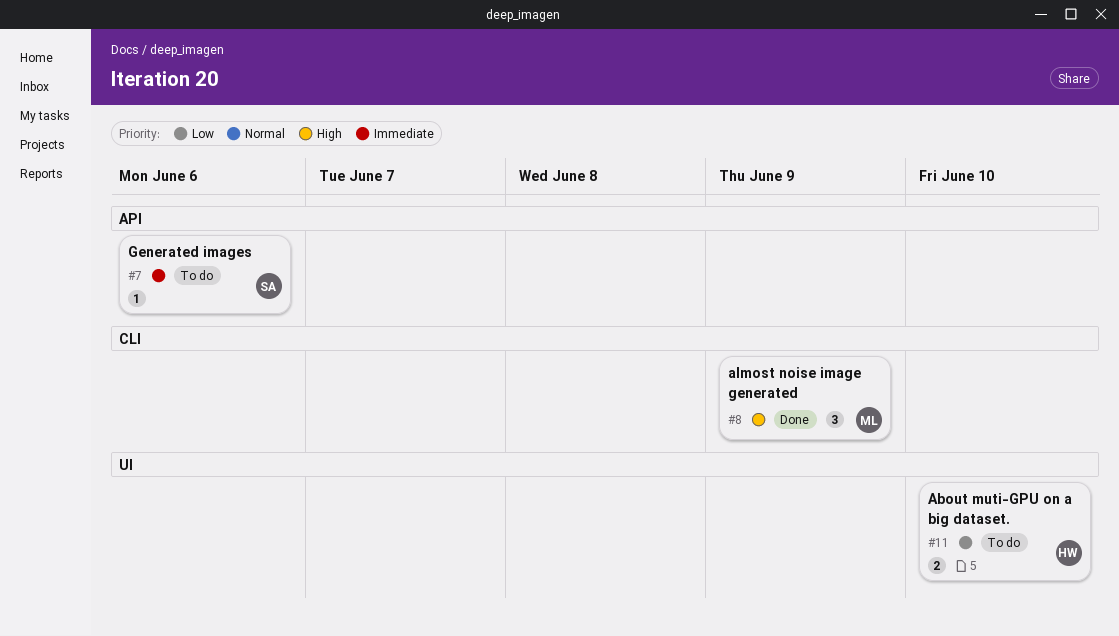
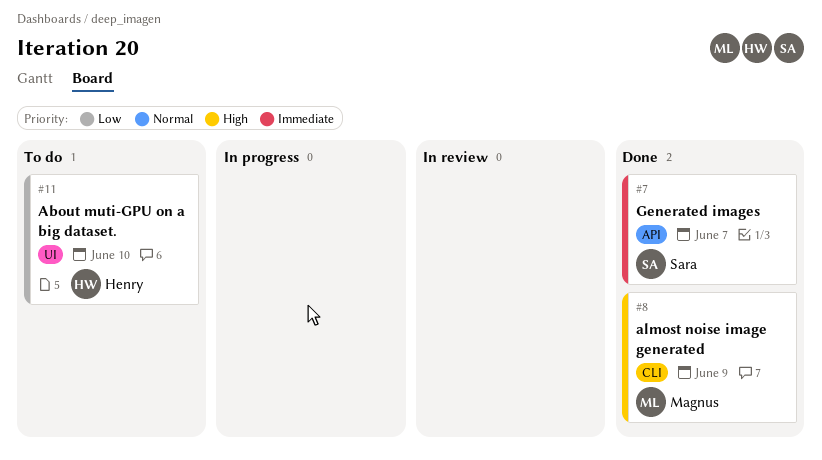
#7, status: To do -> Done
#7, due: Jun 6 -> Jun 7

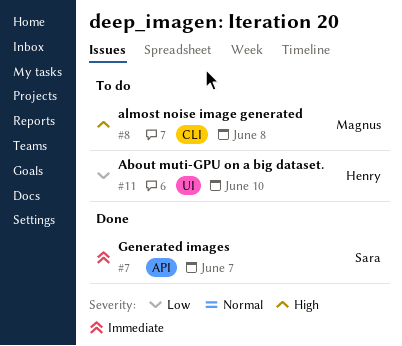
#8, status: Done -> To do
#8, due: Jun 9 -> Jun 8

